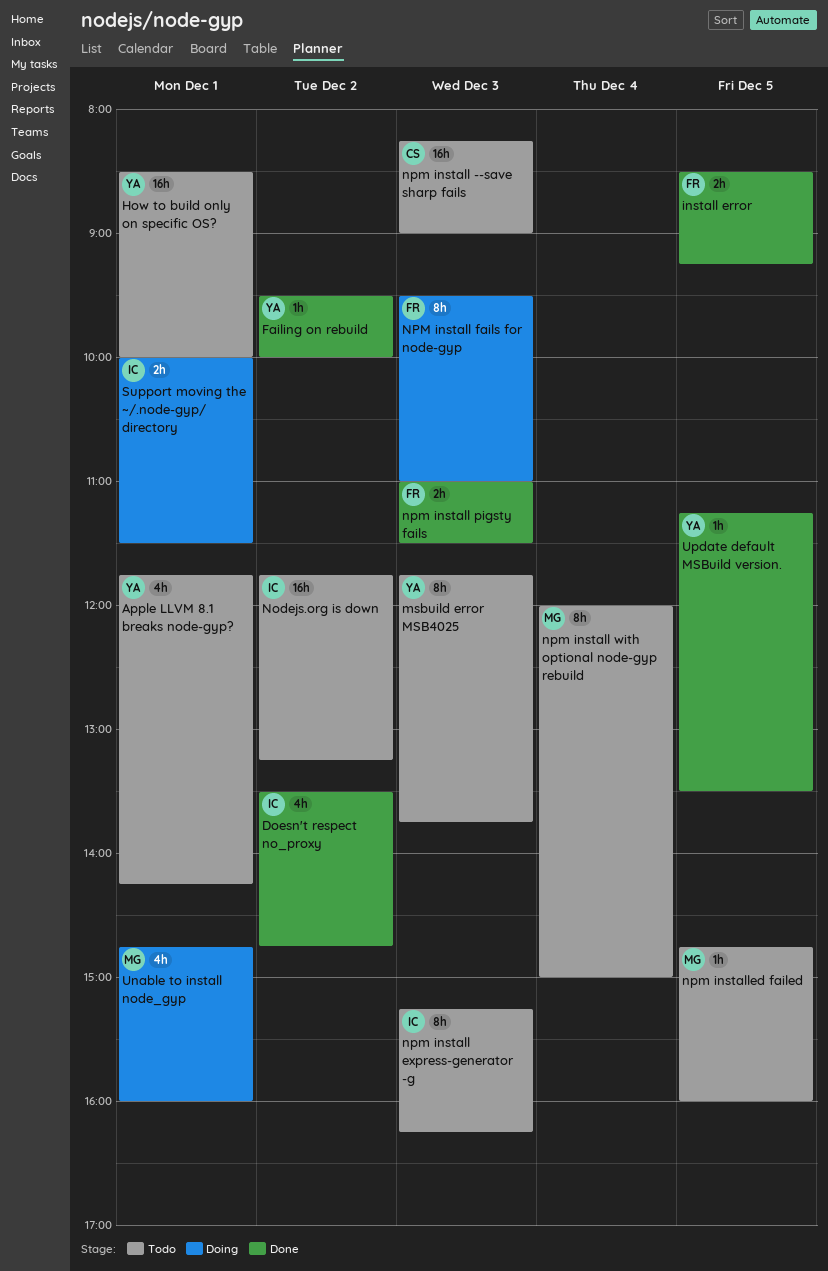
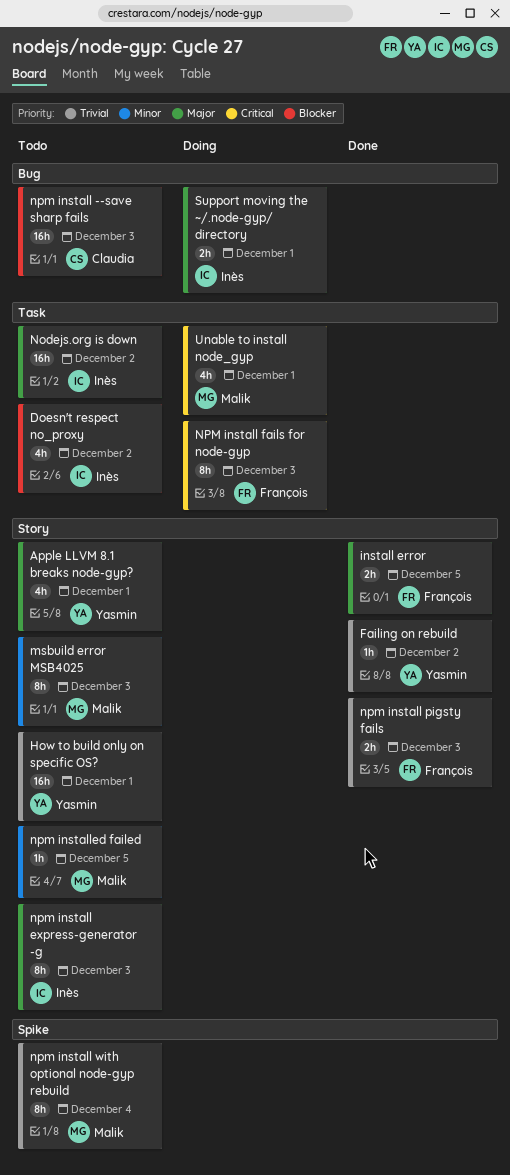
Doesn't respect no_proxy, status: Done -> Todo
msbuild error MSB4025, owner: Yasmin -> Malik
Update default MSBuild version.: present -> none

